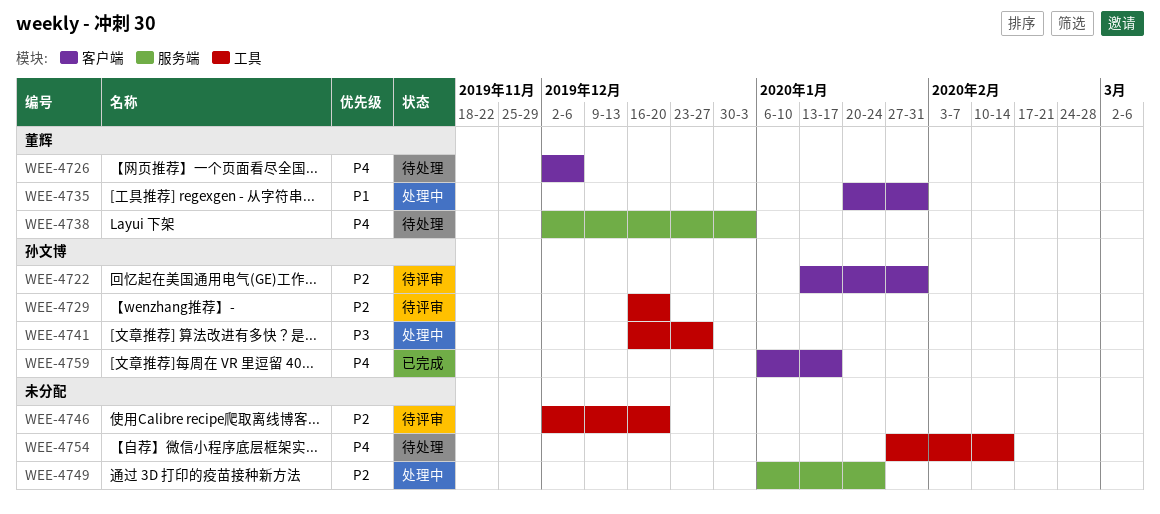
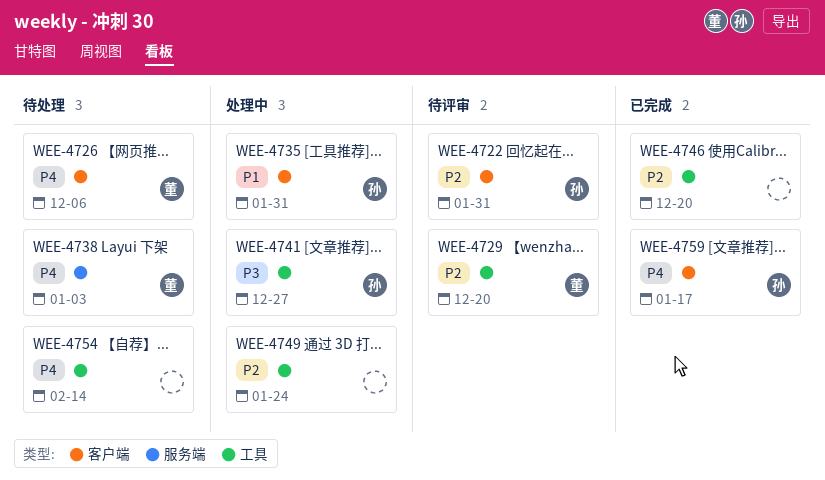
WEE-4729, owner: 孙文博 -> 董辉
WEE-4735, owner: 董辉 -> 孙文博
WEE-4746, status: 待评审 -> 已完成
WEE-4749, label: 服务端 -> 工具

